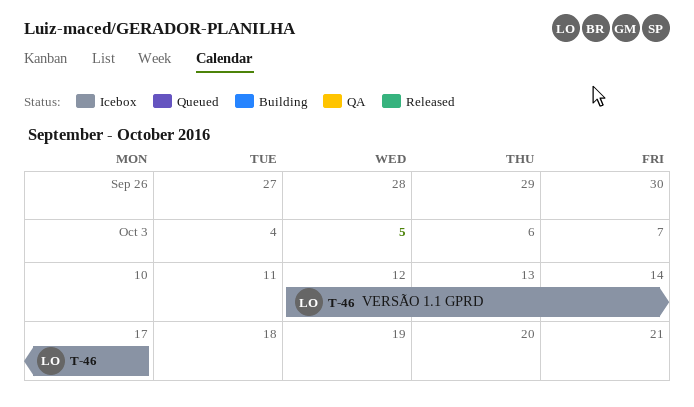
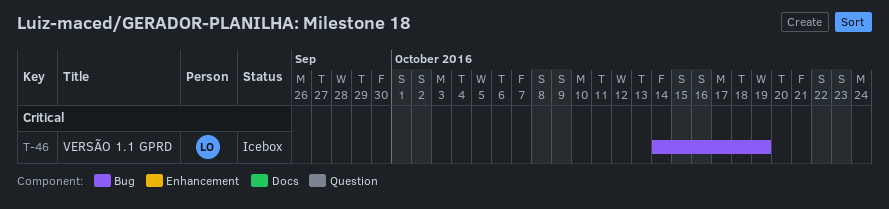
T-46, start: Oct 12 -> Oct 14
T-46, due: Oct 17 -> Oct 19

